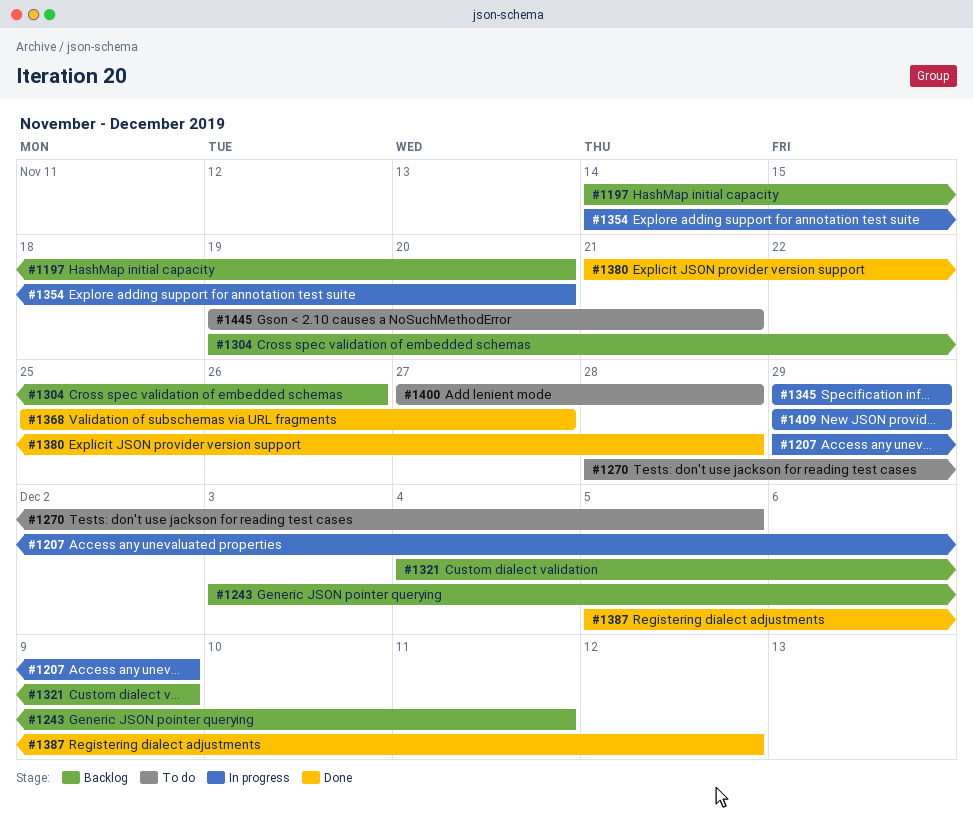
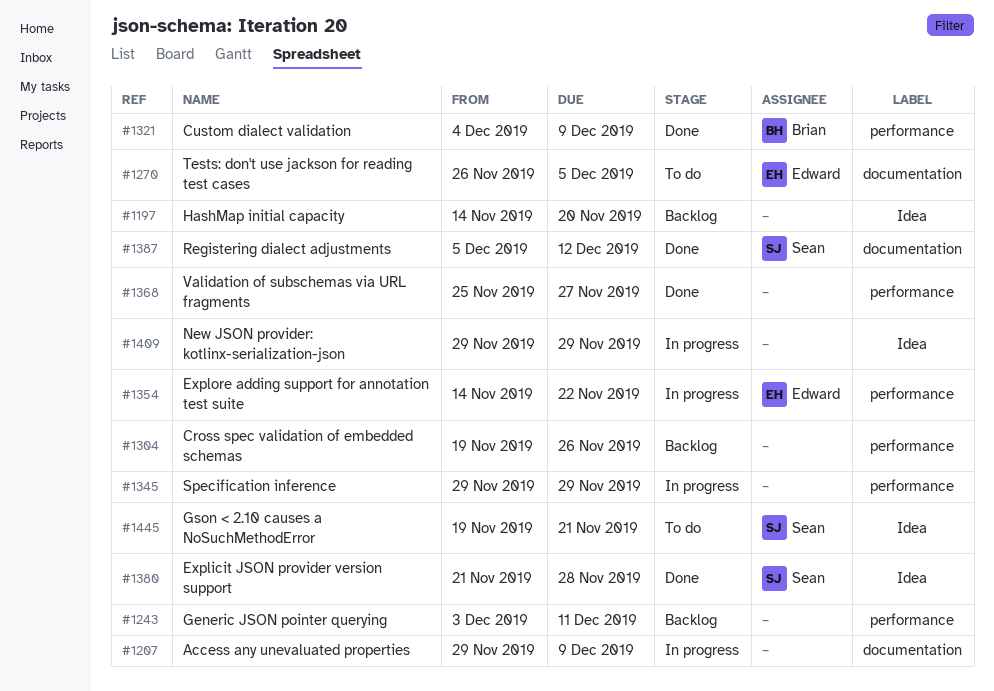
#1270, start: Nov 28 -> Nov 26
#1321, status: Backlog -> Done
#1354, due: Nov 20 -> Nov 22
#1400: present -> none

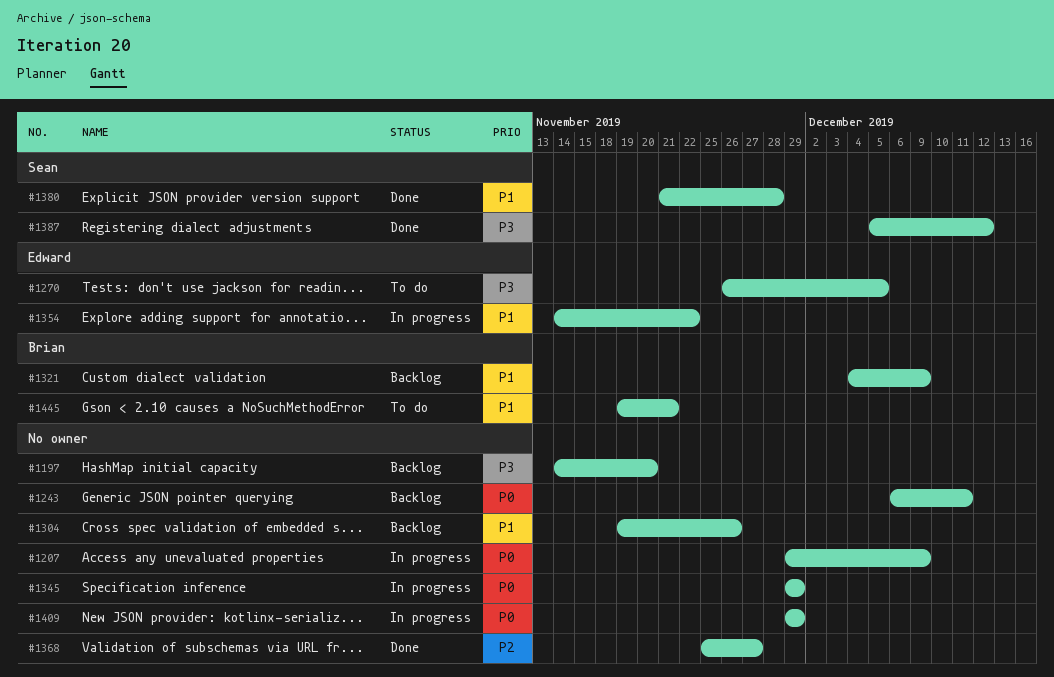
#1243, start: Dec 3 -> Dec 6
#1321, status: Done -> Backlog
#1445, owner: Sean -> Brian

